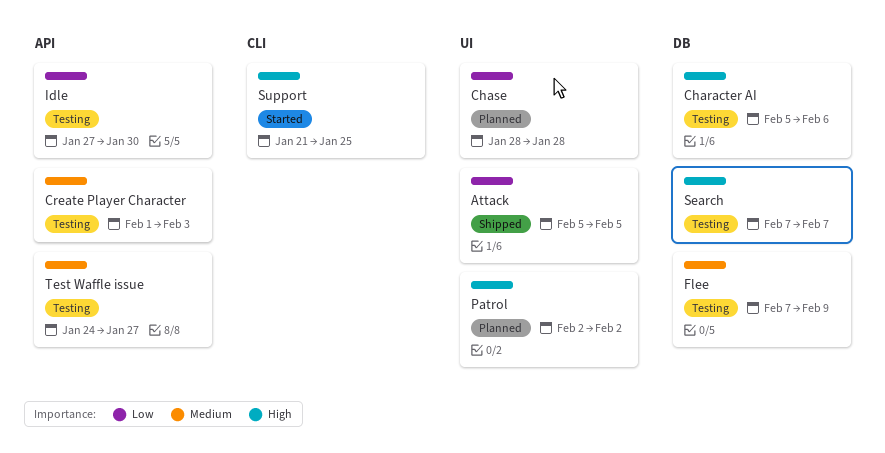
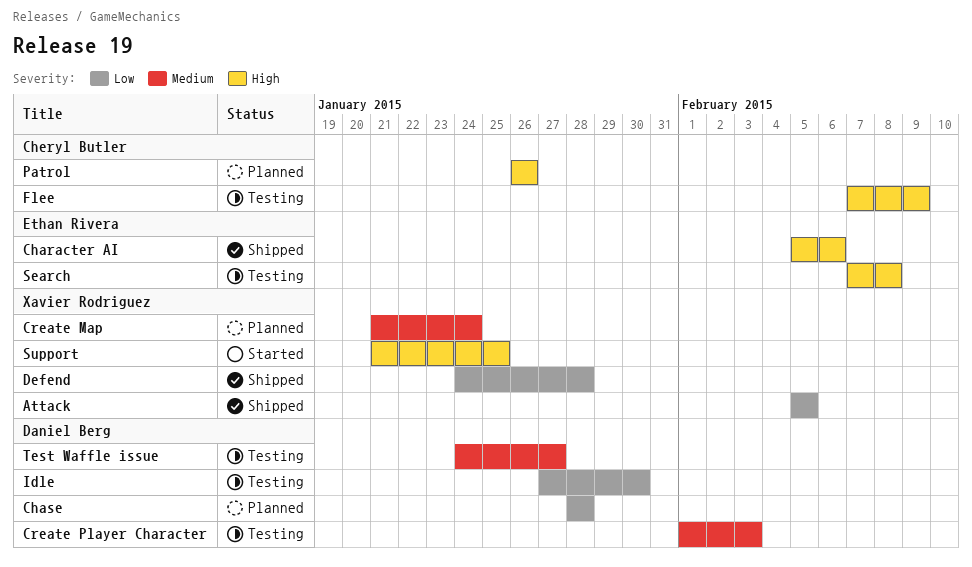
Character AI, status: Testing -> Shipped
Create Map: none -> present
Defend: none -> present
Flee, priority: Medium -> High
Patrol, start: Feb 2 -> Jan 26
Patrol, due: Feb 2 -> Jan 26
Search, due: Feb 7 -> Feb 8

